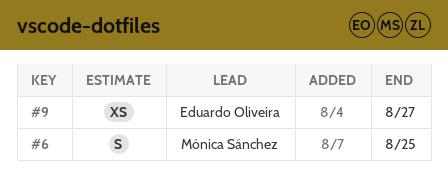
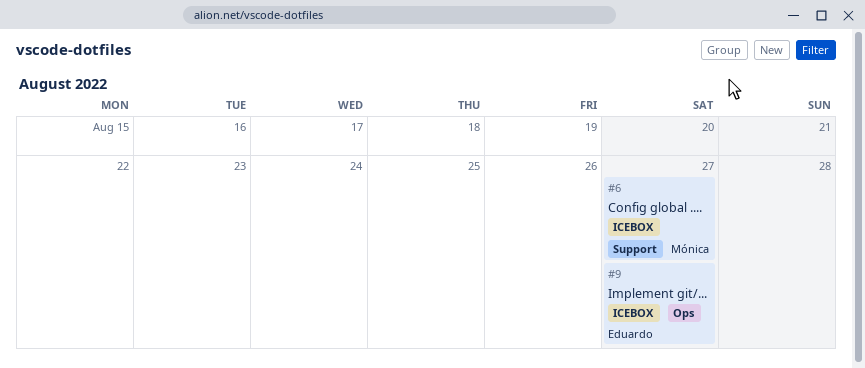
#6, due: Aug 25 -> Aug 27

